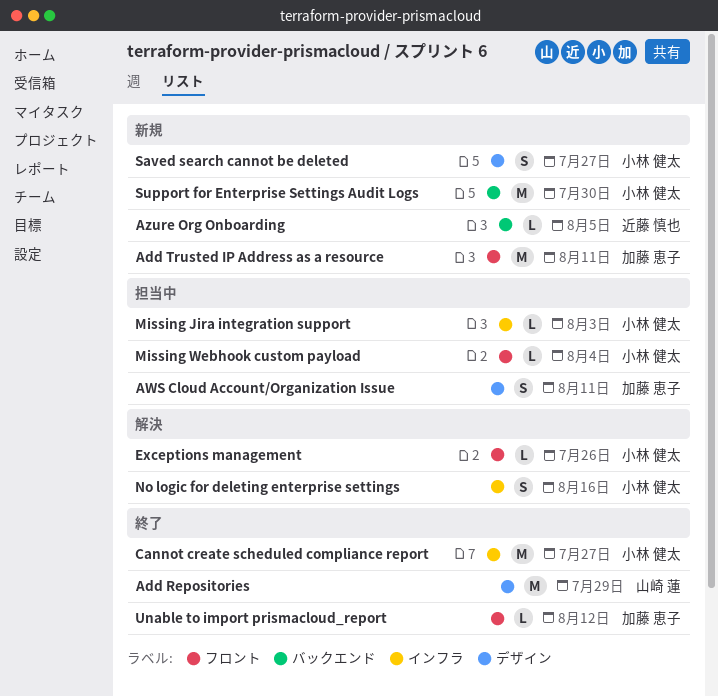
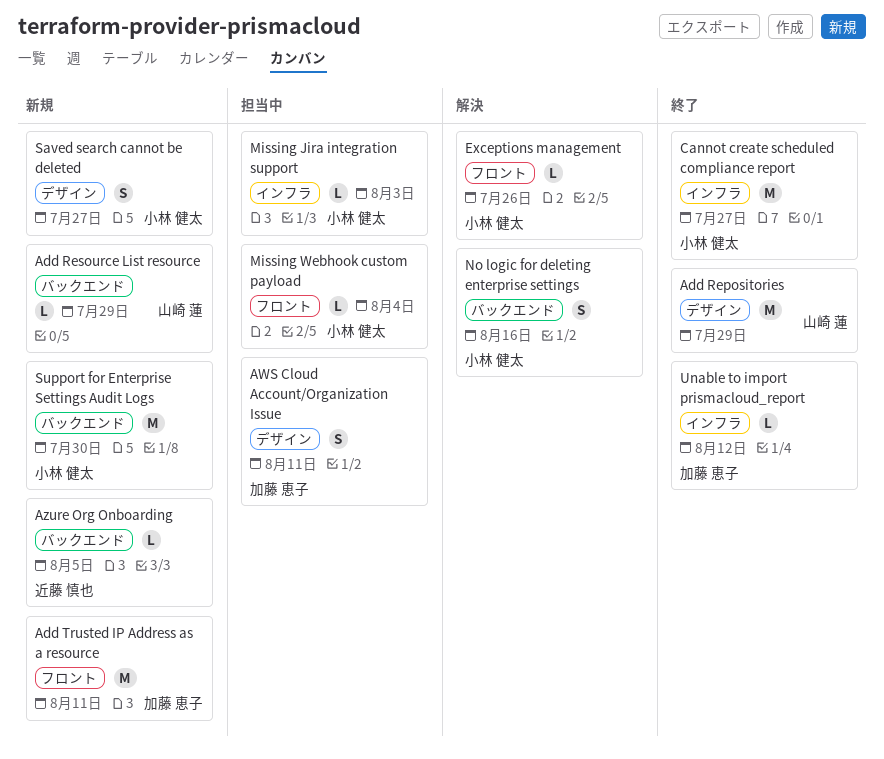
Add Resource List resource: none -> present
No logic for deleting enterprise settings, label: インフラ -> バックエンド
Unable to import prismacloud_report, label: フロント -> インフラ

